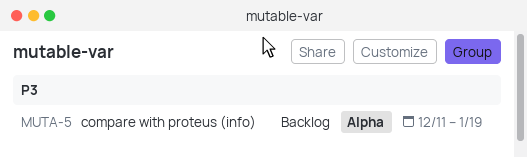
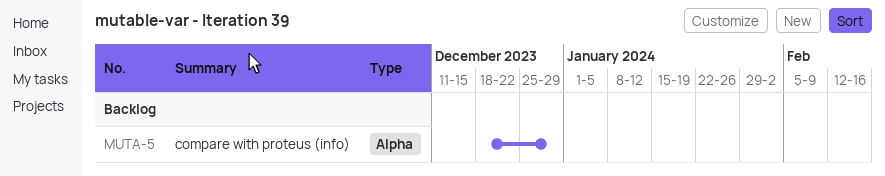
MUTA-5, start: Dec 11 -> Dec 18
MUTA-5, due: Jan 19 -> Dec 29

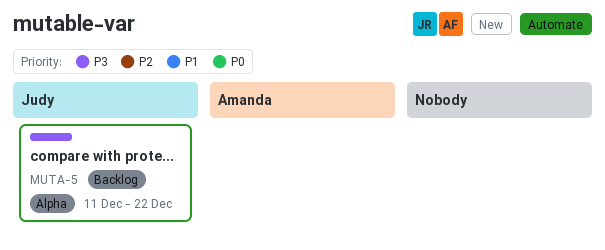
MUTA-5, start: Dec 18 -> Dec 11
MUTA-5, due: Dec 29 -> Dec 22

